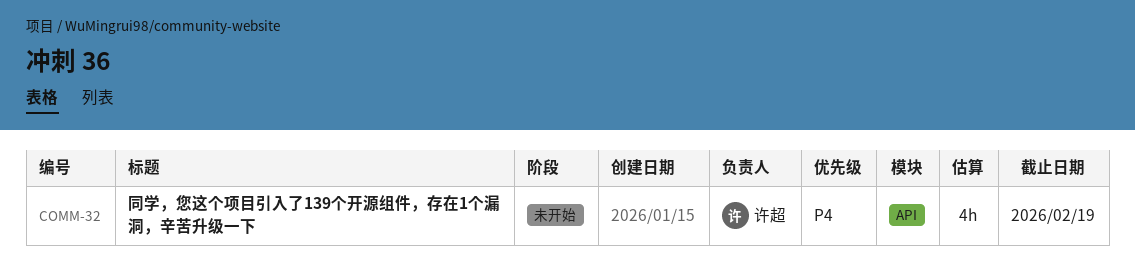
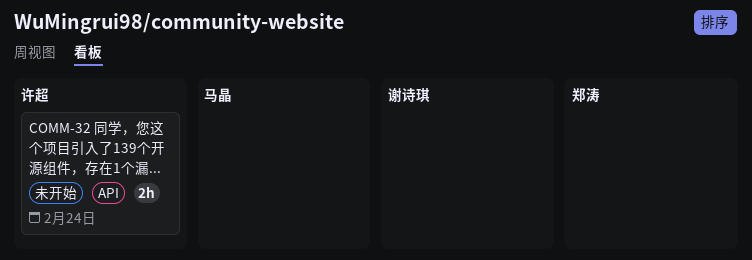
COMM-32, estimate: 4h -> 2h
COMM-32, due: Feb 19 -> Feb 24

